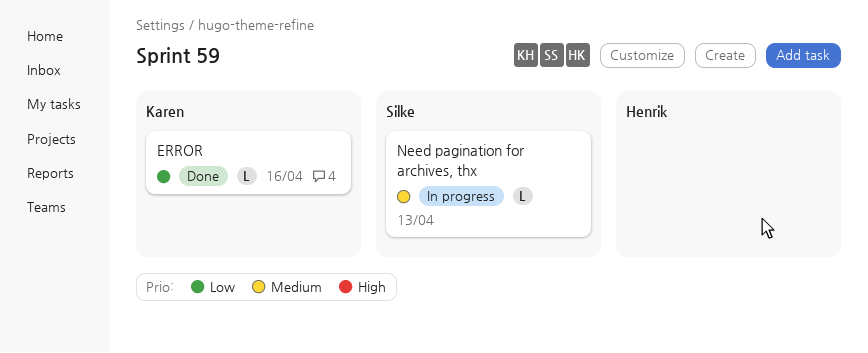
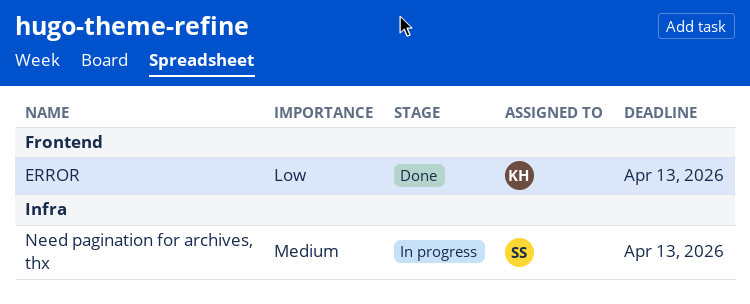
ERROR, due: Apr 16 -> Apr 13

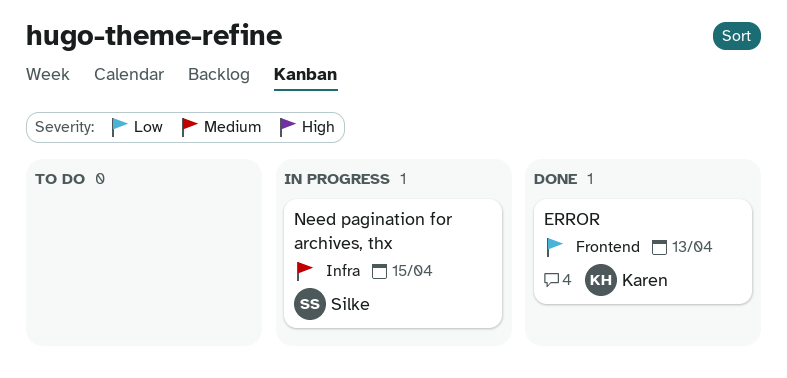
Need pagination for archives, thx, due: Apr 13 -> Apr 15

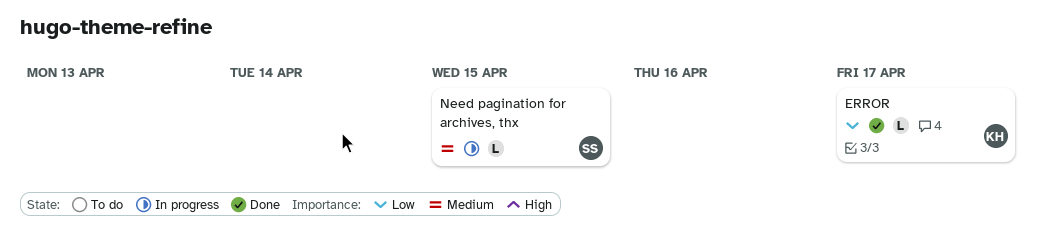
ERROR, due: Apr 13 -> Apr 17

